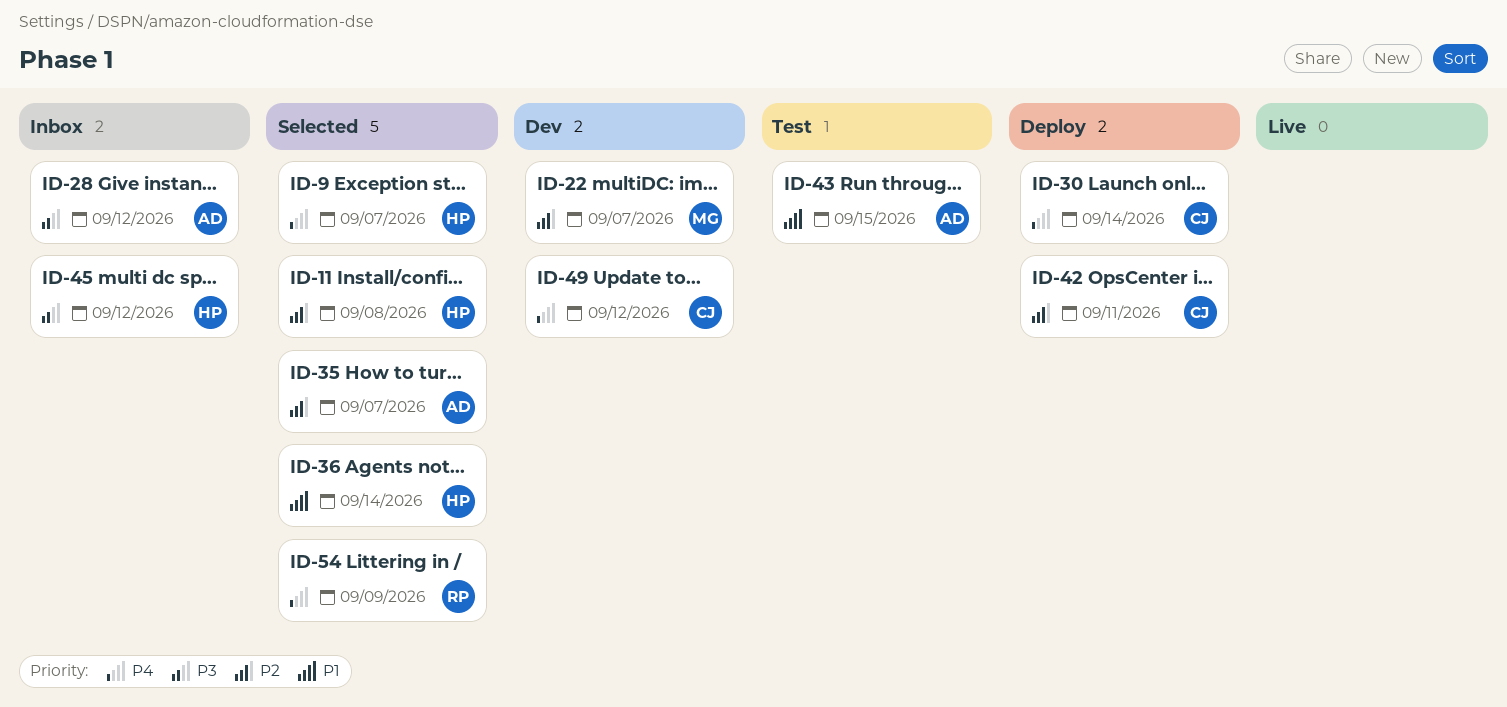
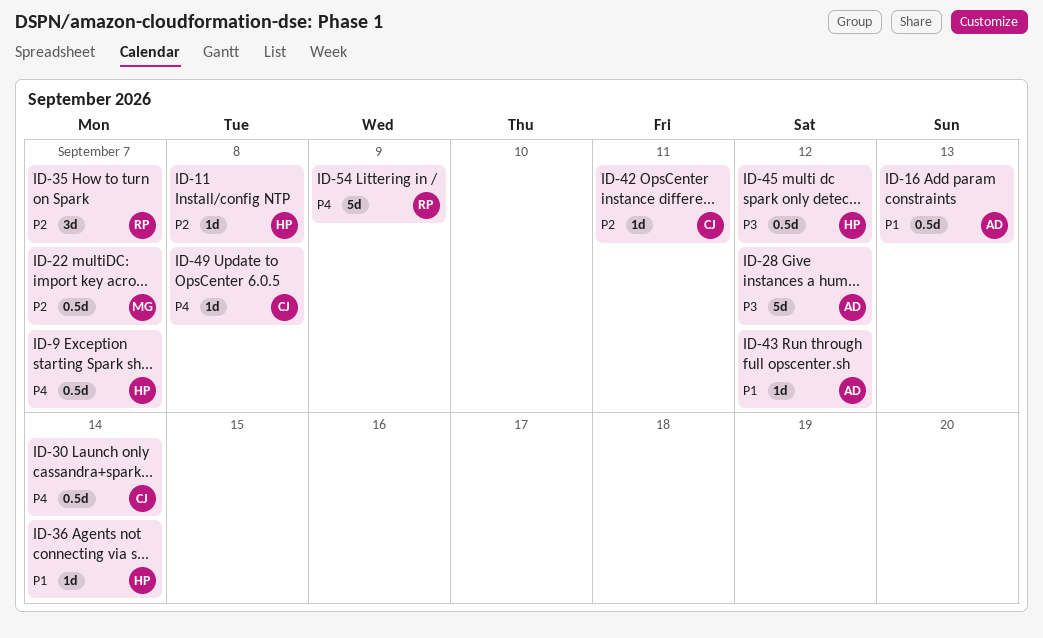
ID-16: none -> present
ID-35, owner: AD -> RP
ID-43, due: Sep 15 -> Sep 12
ID-49, due: Sep 12 -> Sep 8

